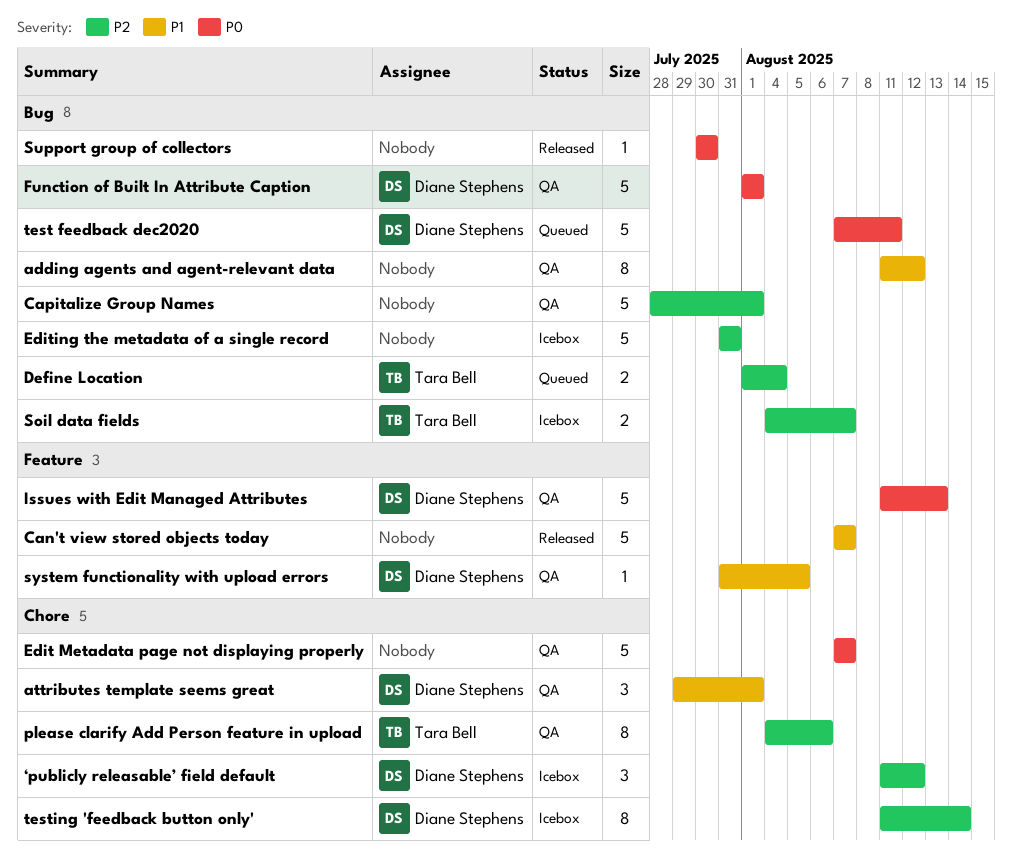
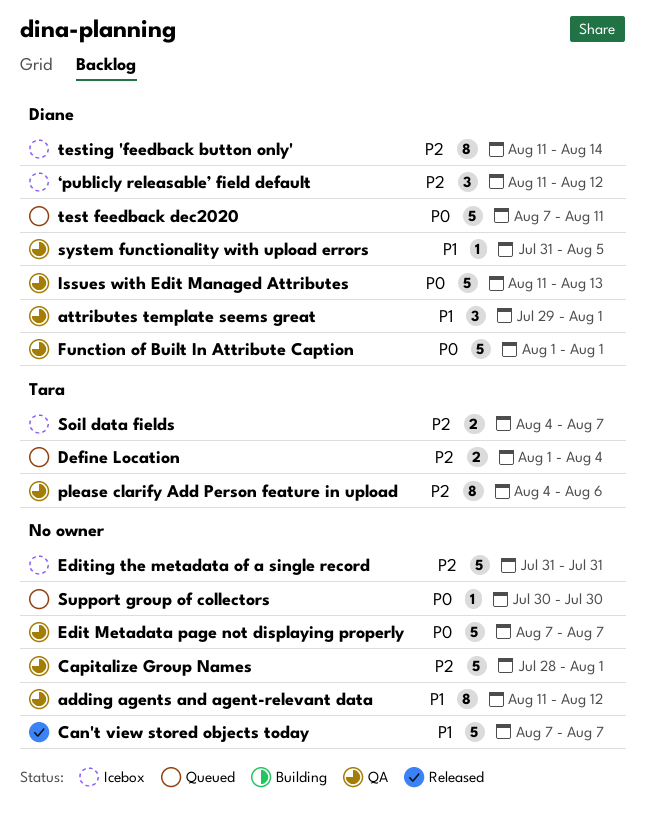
Support group of collectors, status: Released -> Queued

